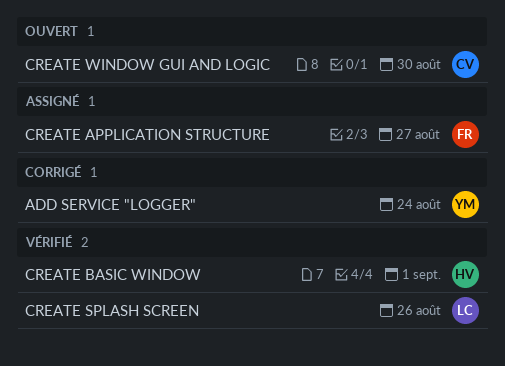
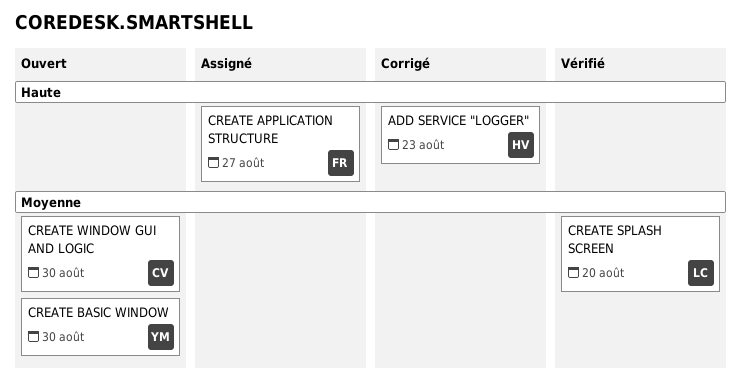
ADD SERVICE "LOGGER", owner: YM -> HV
ADD SERVICE "LOGGER", due: Aug 24 -> Aug 23
CREATE BASIC WINDOW, status: Vérifié -> Ouvert
CREATE BASIC WINDOW, owner: HV -> YM
CREATE BASIC WINDOW, due: Sep 1 -> Aug 30
CREATE SPLASH SCREEN, due: Aug 26 -> Aug 20

